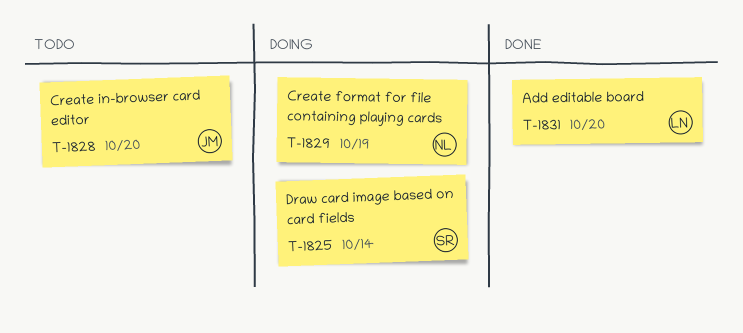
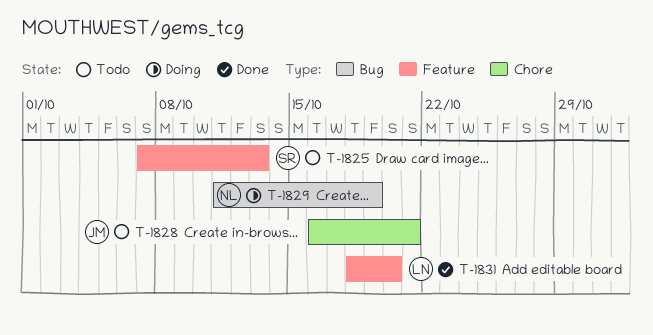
T-1825, status: Doing -> Todo
T-1825, due: Oct 14 -> Oct 13
T-1828, due: Oct 20 -> Oct 21

